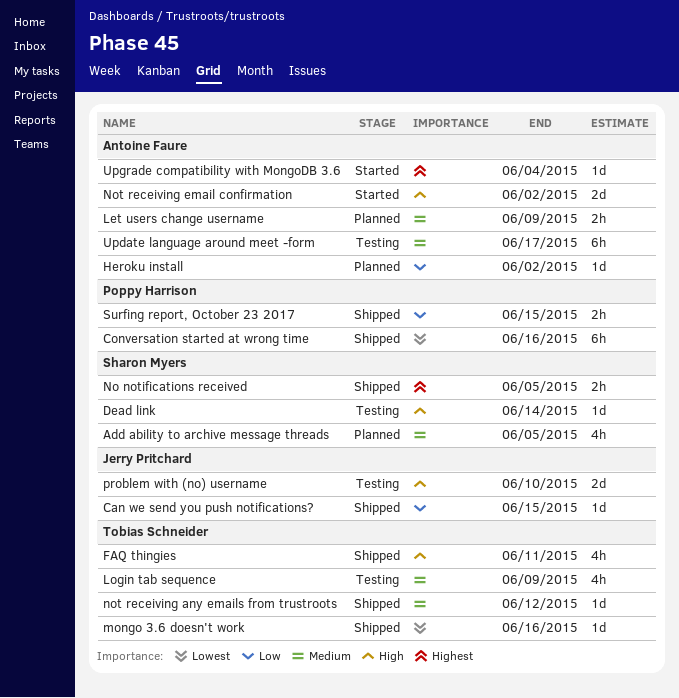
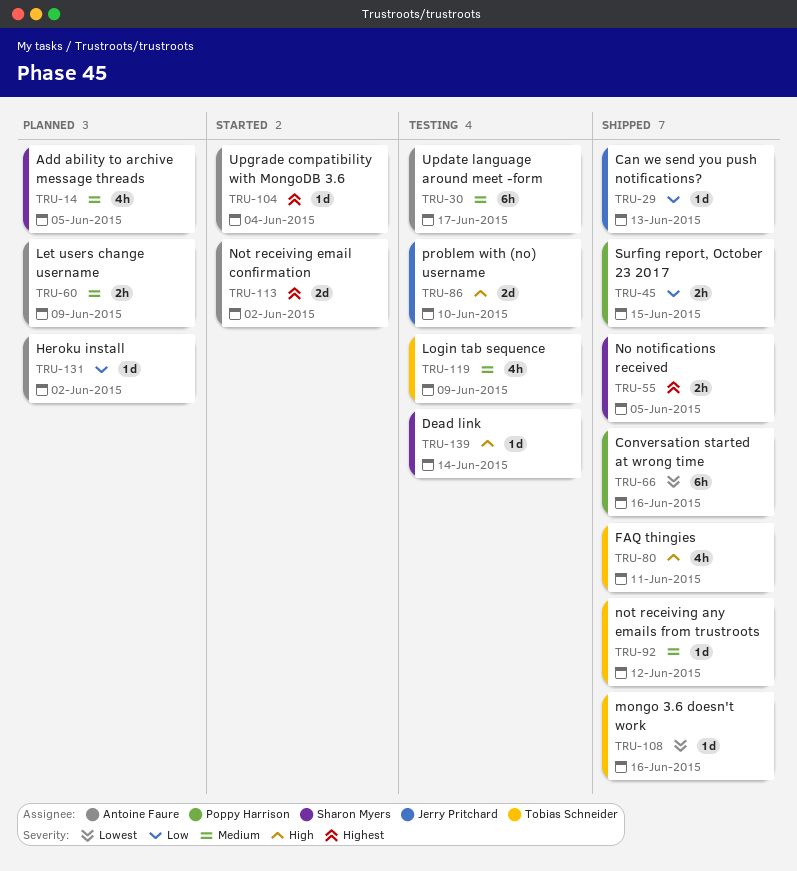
Can we send you push notifications?, due: Jun 15 -> Jun 13
Not receiving email confirmation, priority: High -> Highest

